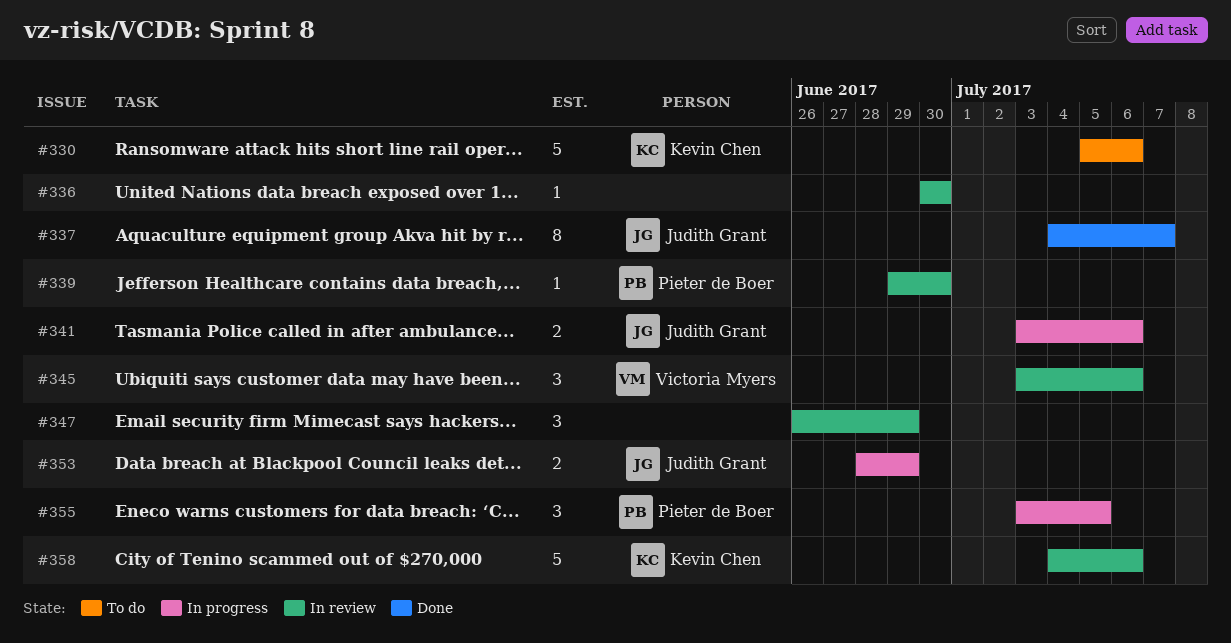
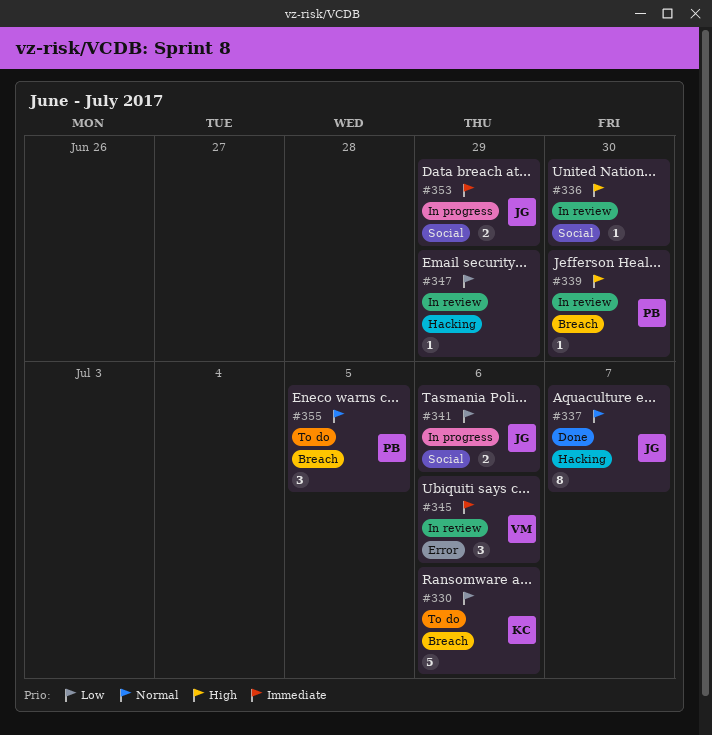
#347, estimate: 3 -> 1
#355, status: In progress -> To do
#358: present -> none

